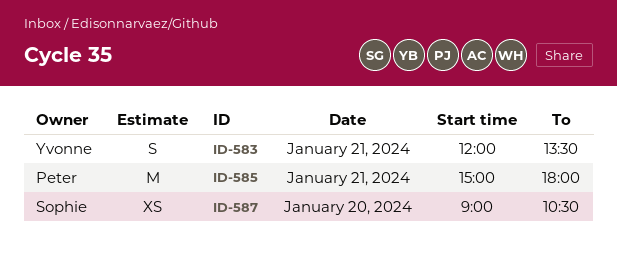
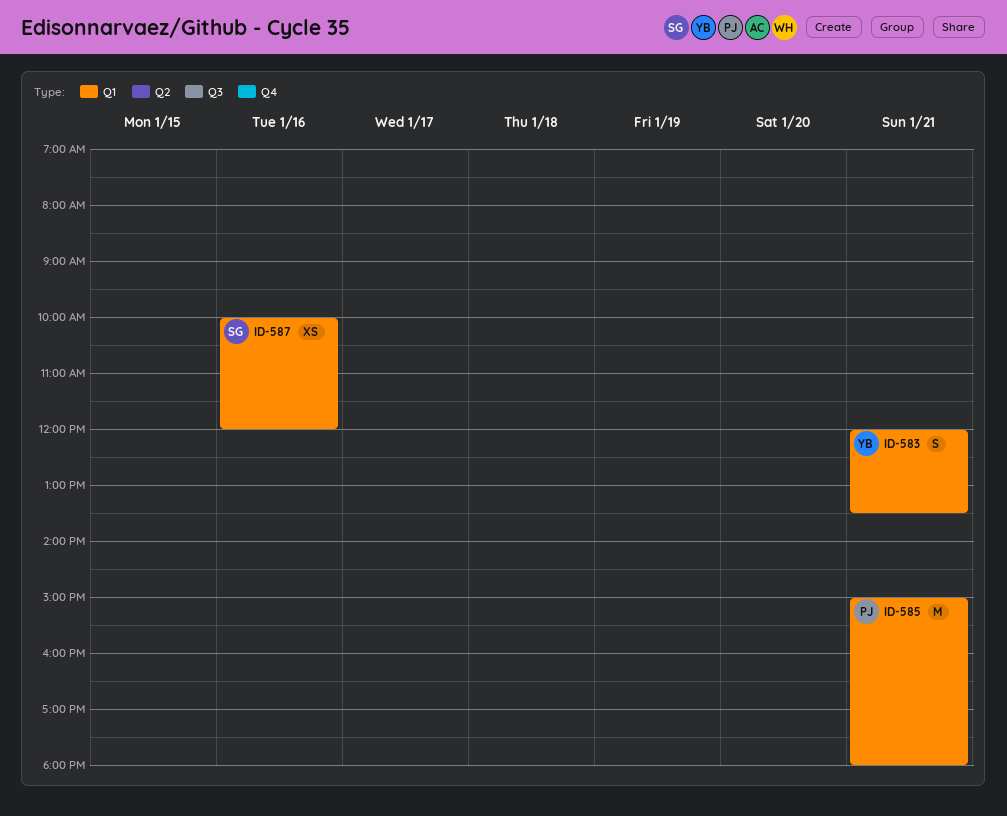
ID-587, day: Jan 20 -> Jan 16
ID-587, begins: 09:00 -> 10:00
ID-587, ends: 10:30 -> 12:00

